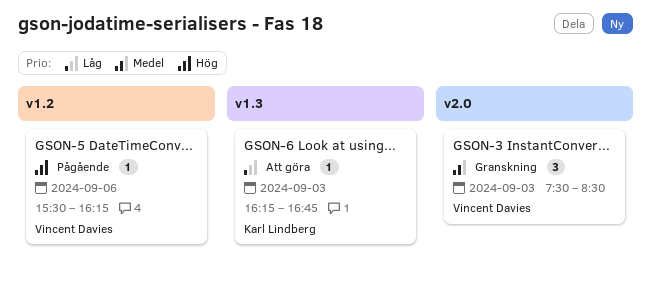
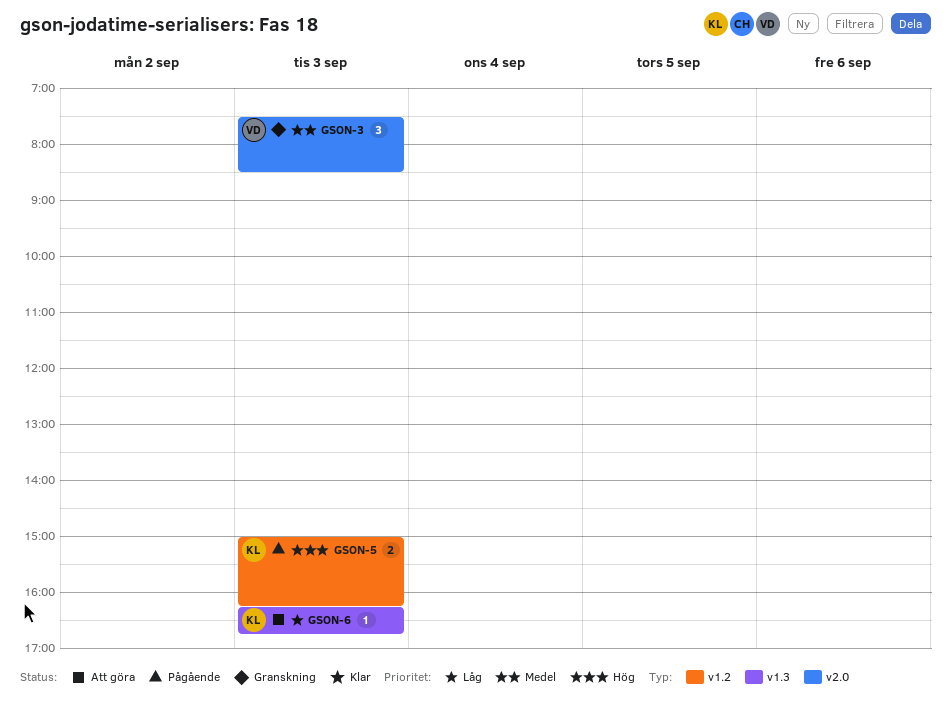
GSON-5, owner: Vincent Davies -> Karl Lindberg
GSON-5, estimate: 1 -> 2
GSON-5, day: Sep 6 -> Sep 3
GSON-5, begins: 15:30 -> 15:00

